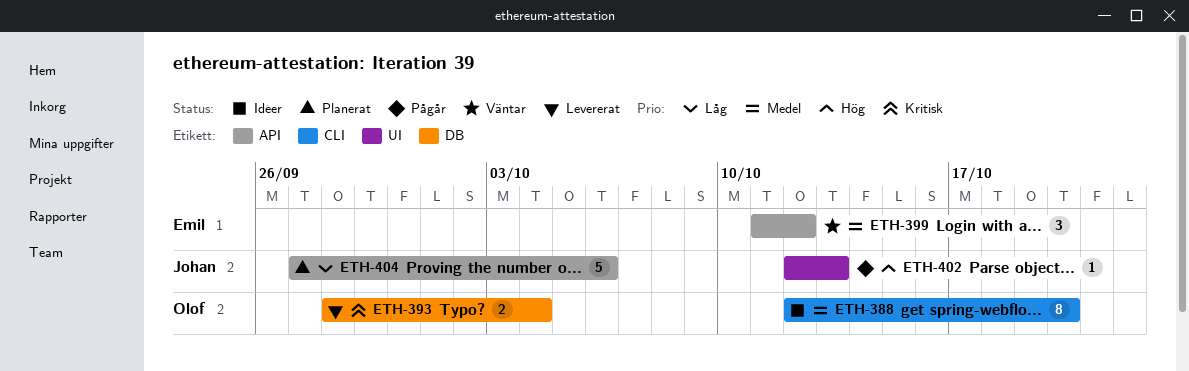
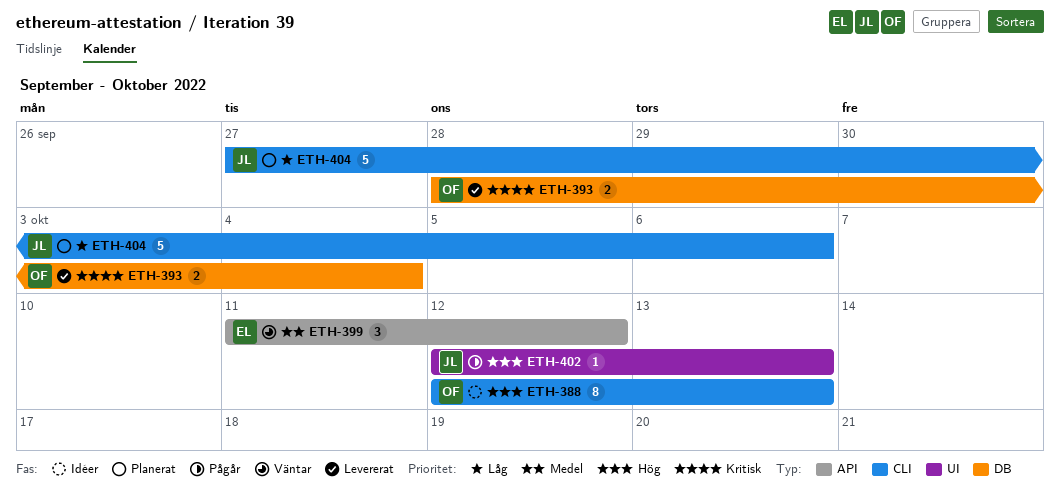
ETH-388, priority: Medel -> Hög
ETH-388, due: Oct 20 -> Oct 13
ETH-404, label: API -> CLI

